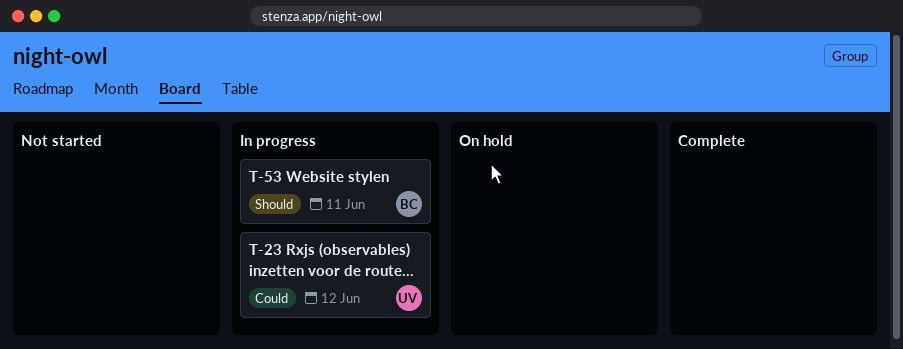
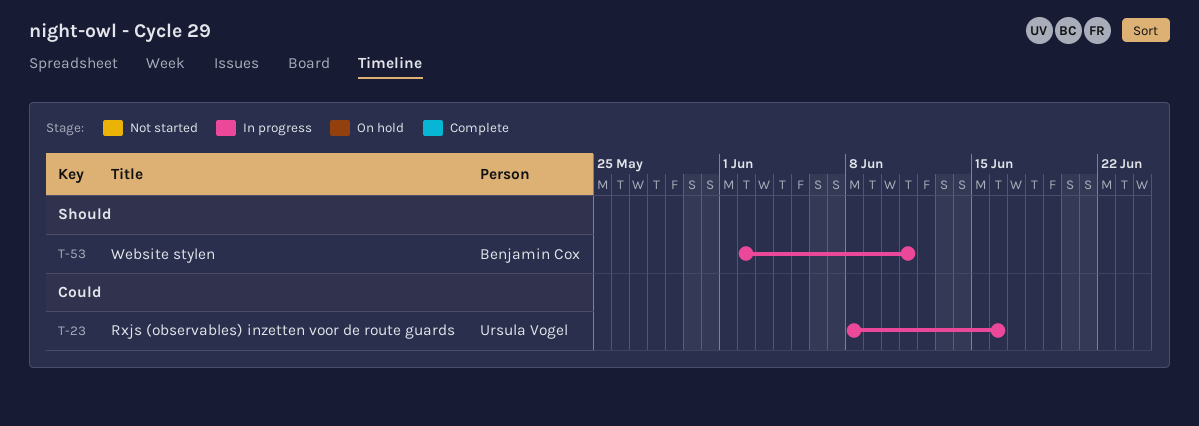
T-23, due: Jun 12 -> Jun 16

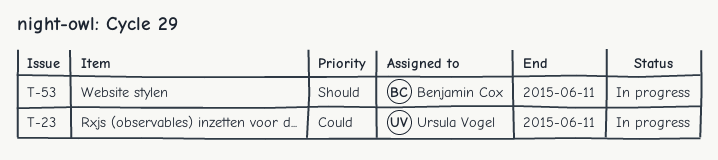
T-23, due: Jun 16 -> Jun 11

